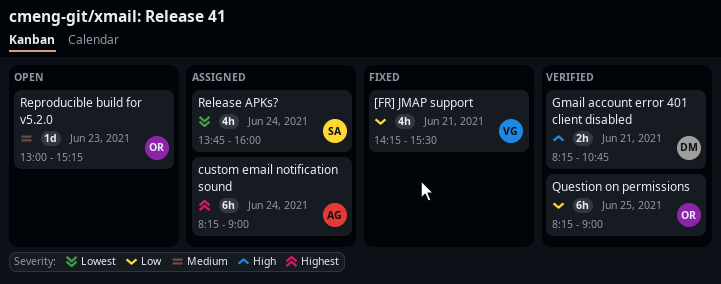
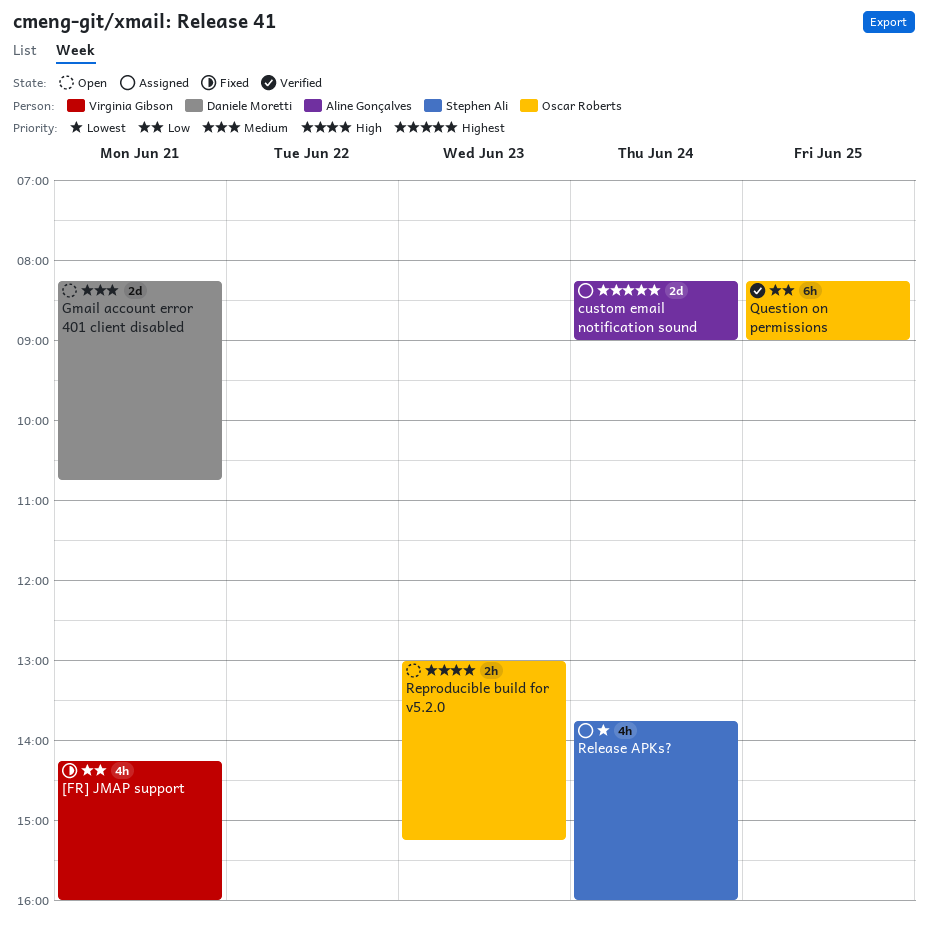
[FR] JMAP support, ends: 15:30 -> 16:00
custom email notification sound, estimate: 6h -> 2d
Gmail account error 401 client disabled, status: Verified -> Open
Gmail account error 401 client disabled, priority: High -> Medium
Gmail account error 401 client disabled, estimate: 2h -> 2d
Reproducible build for v5.2.0, priority: Medium -> High
Reproducible build for v5.2.0, estimate: 1d -> 2h

